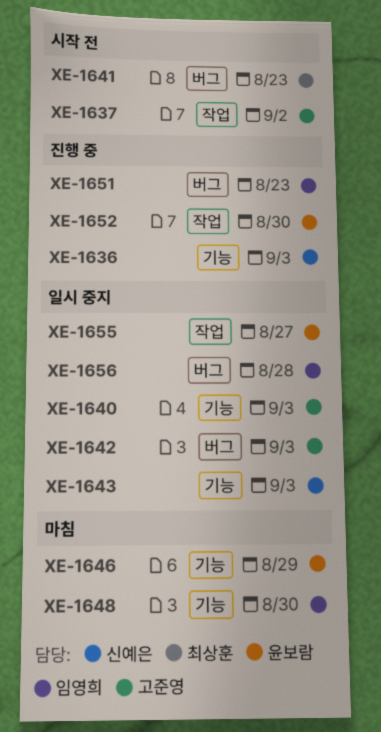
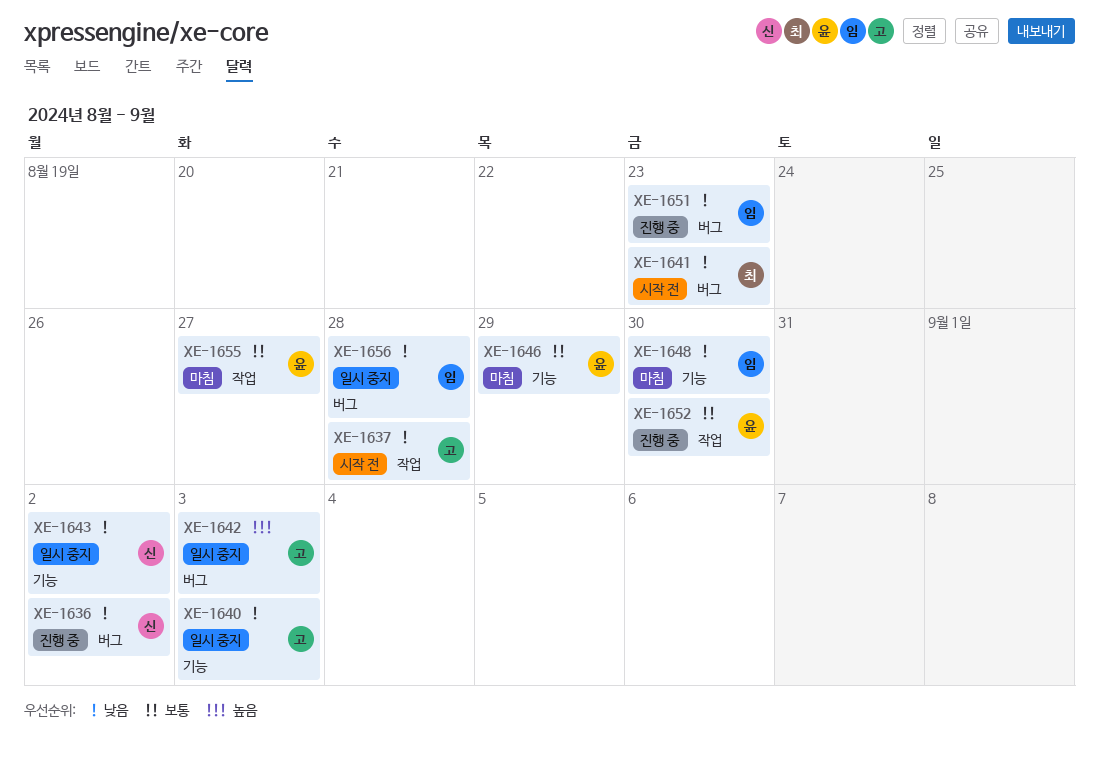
XE-1636, label: 기능 -> 버그
XE-1636, due: Sep 3 -> Sep 2
XE-1637, due: Sep 2 -> Aug 28
XE-1643, due: Sep 3 -> Sep 2
XE-1655, status: 일시 중지 -> 마침

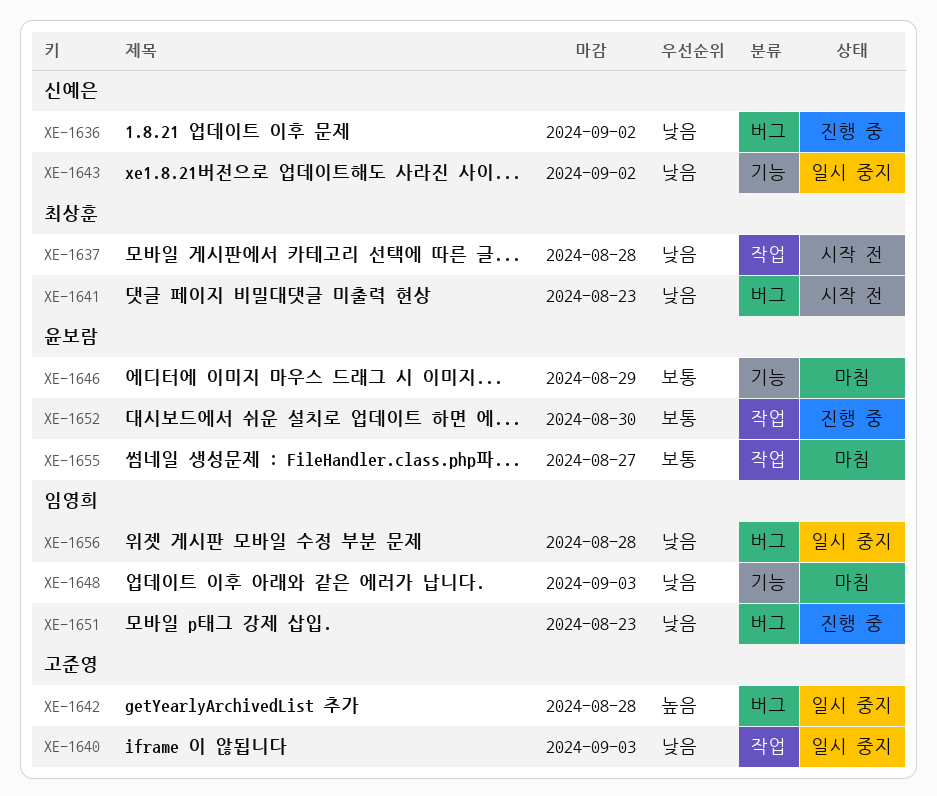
XE-1637, owner: 고준영 -> 최상훈
XE-1640, label: 기능 -> 작업
XE-1642, due: Sep 3 -> Aug 28
XE-1648, due: Aug 30 -> Sep 3

